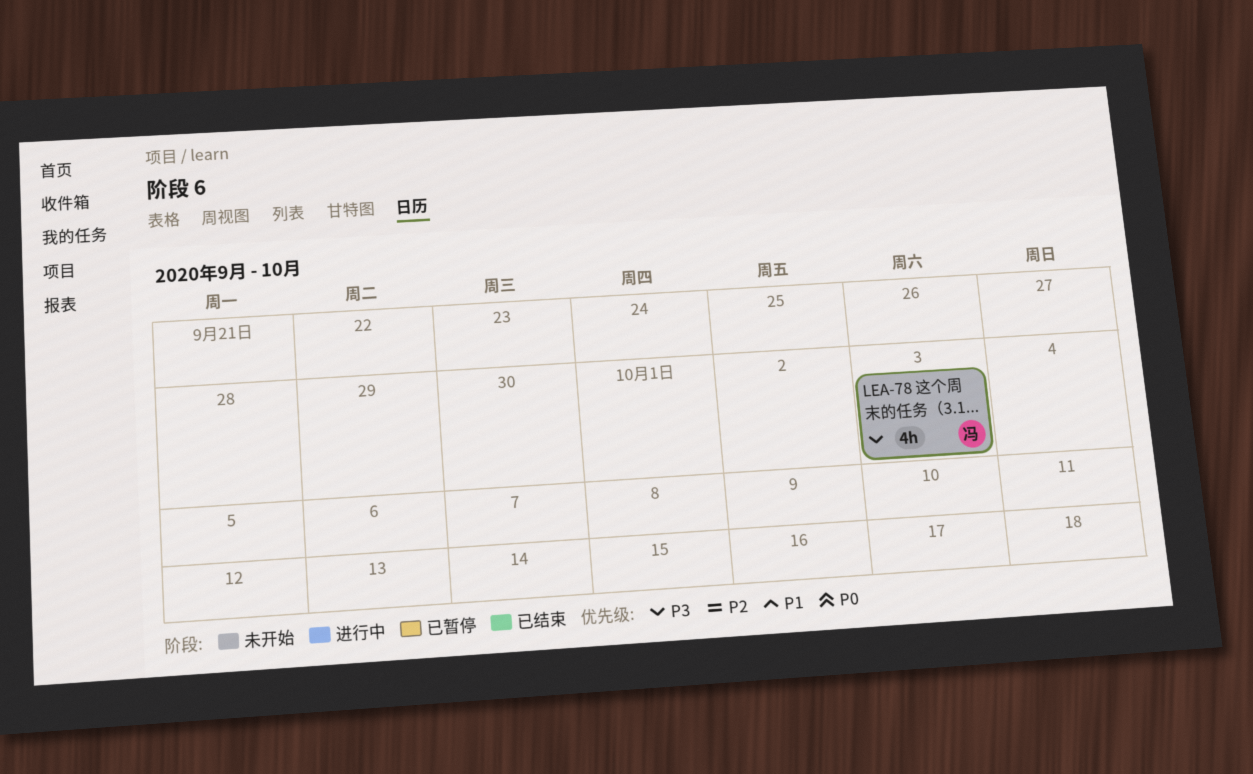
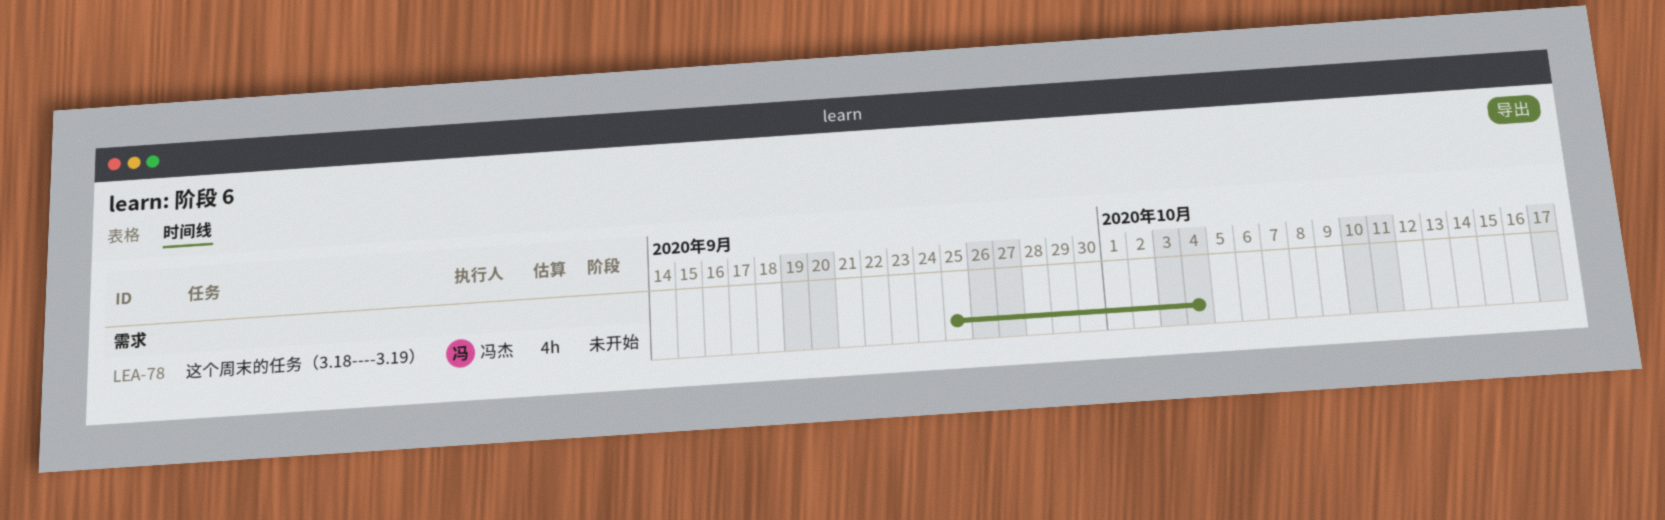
LEA-78, due: Oct 3 -> Oct 4

